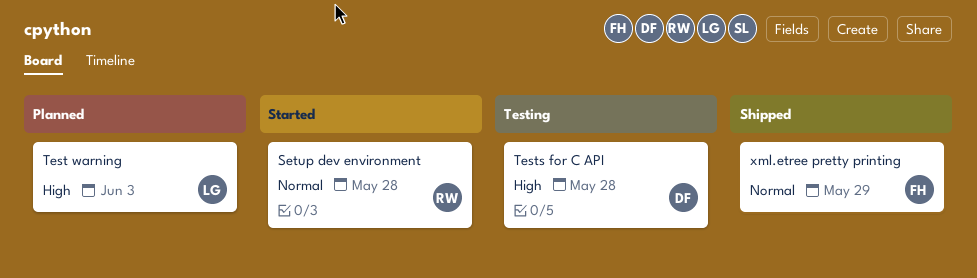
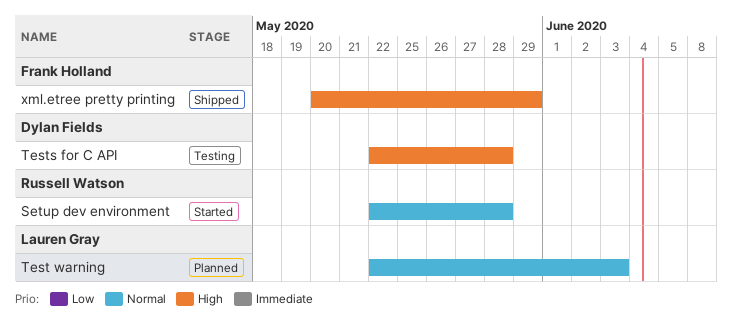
Test warning, priority: High -> Normal
xml.etree pretty printing, priority: Normal -> High

